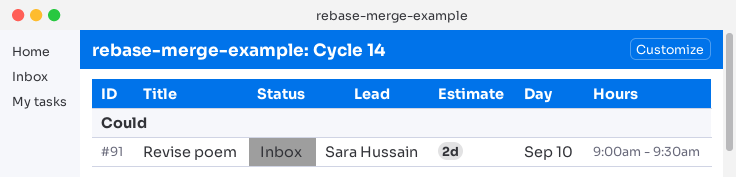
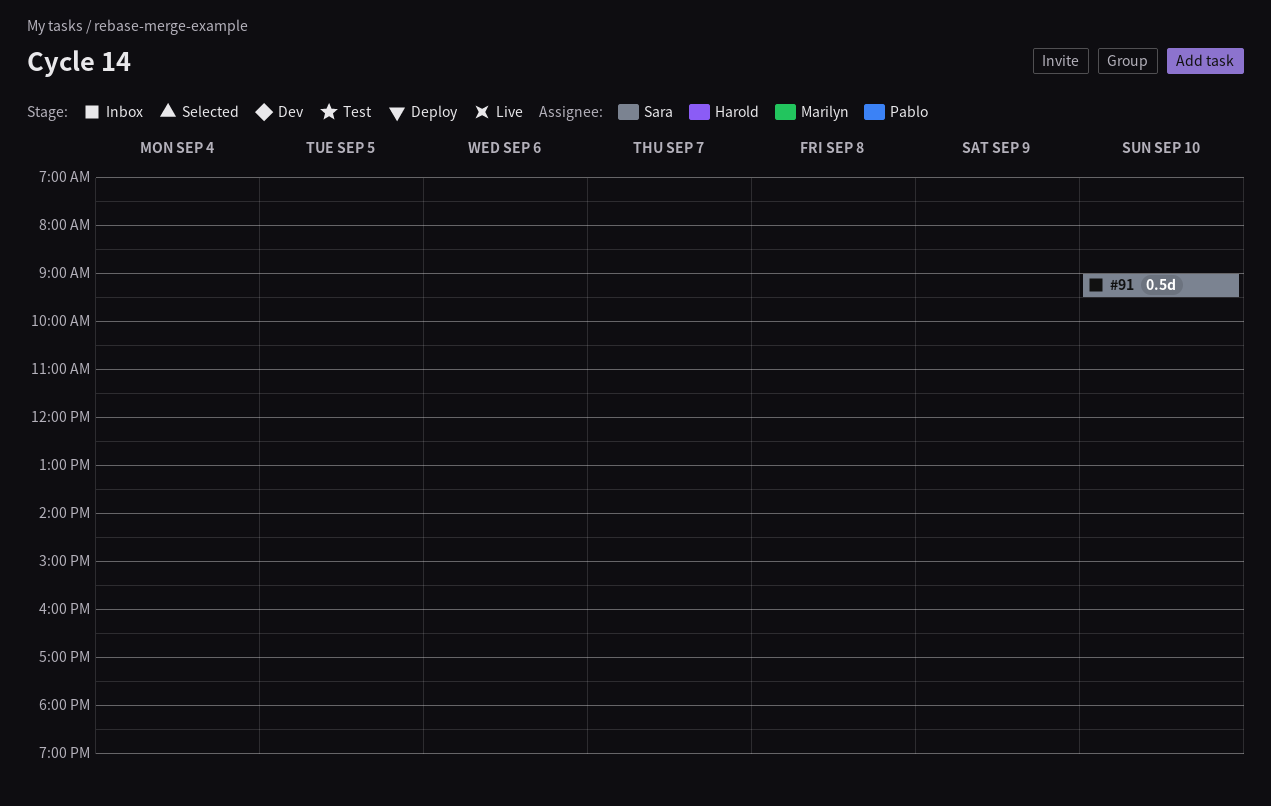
#91, estimate: 2d -> 0.5d

